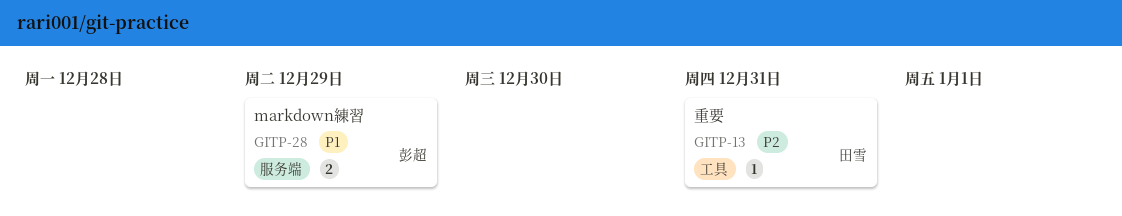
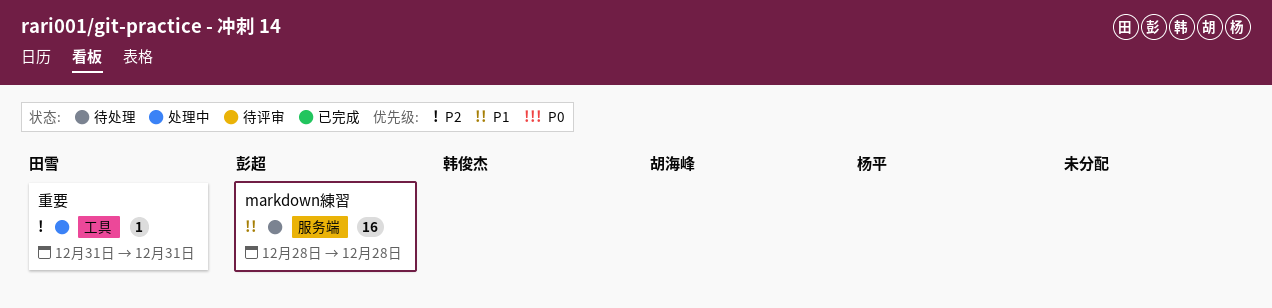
markdown練習, estimate: 2 -> 16
markdown練習, due: Dec 29 -> Dec 28

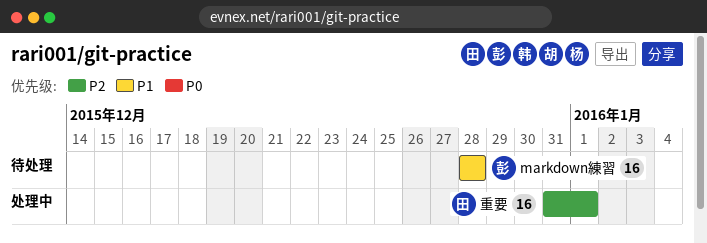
重要, estimate: 1 -> 16
重要, due: Dec 31 -> Jan 1

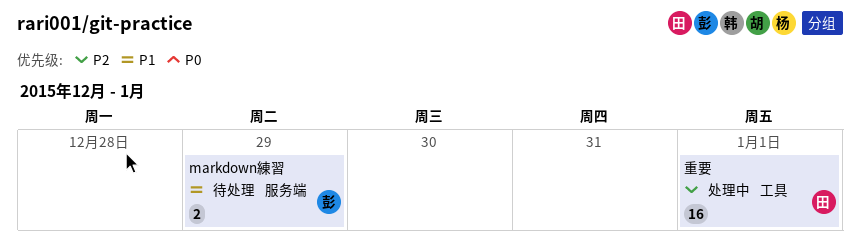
markdown練習, estimate: 16 -> 2
markdown練習, due: Dec 28 -> Dec 29

